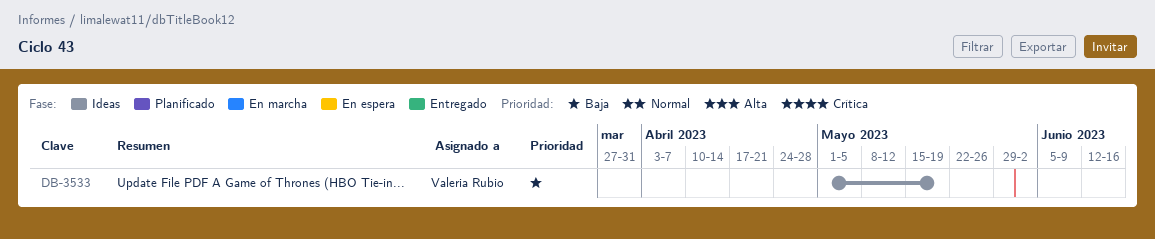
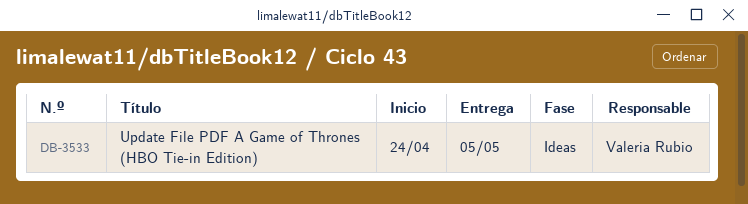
DB-3533, start: May 1 -> Apr 24
DB-3533, due: May 19 -> May 5

